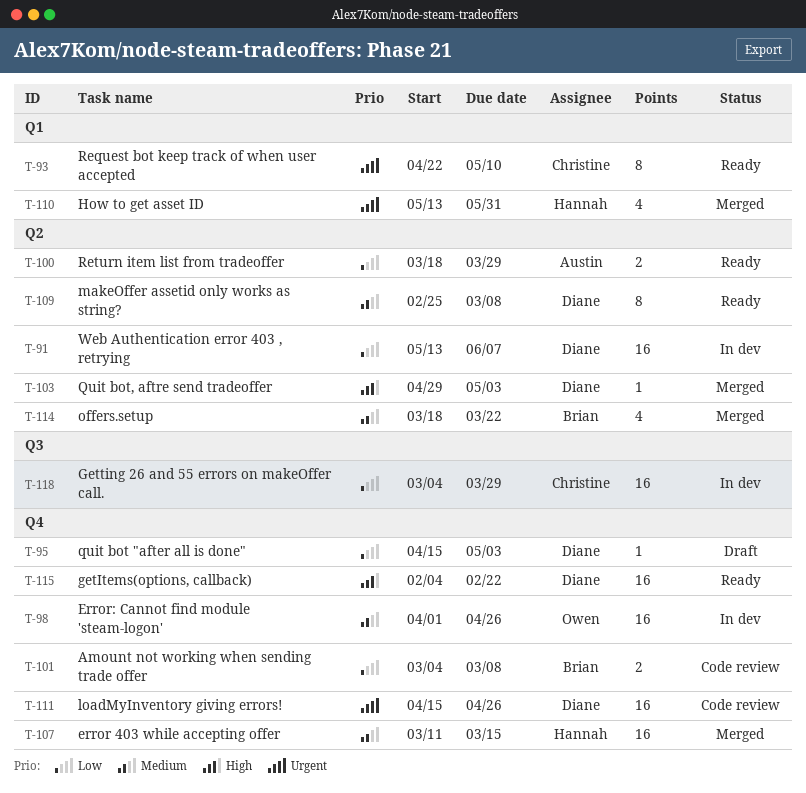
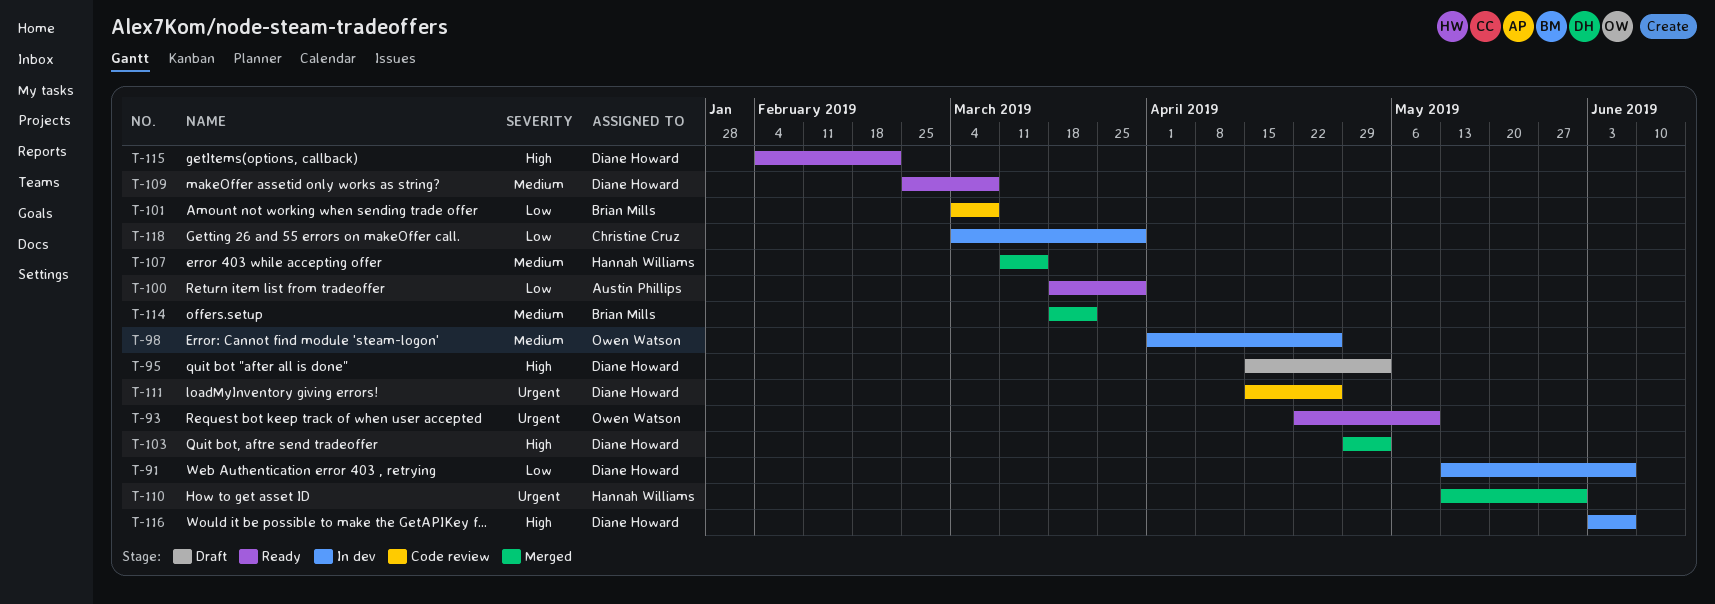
T-93, owner: Christine Cruz -> Owen Watson
T-95, priority: Low -> High
T-116: none -> present

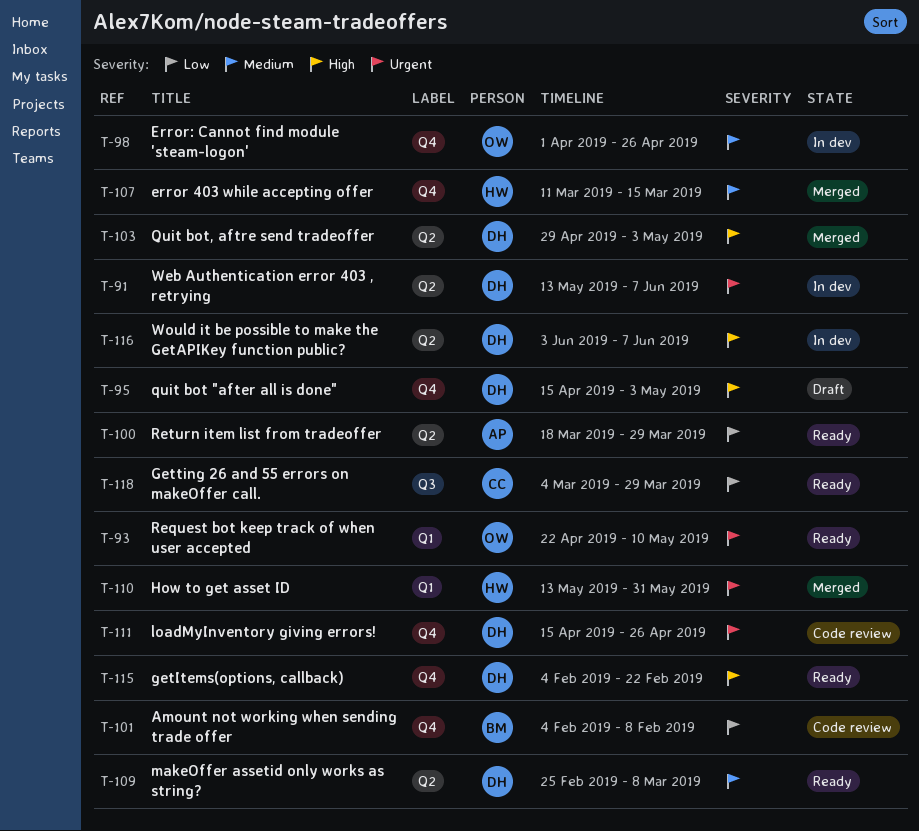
T-91, priority: Low -> Urgent
T-101, start: Mar 4 -> Feb 4
T-101, due: Mar 8 -> Feb 8
T-114: present -> none
T-118, status: In dev -> Ready

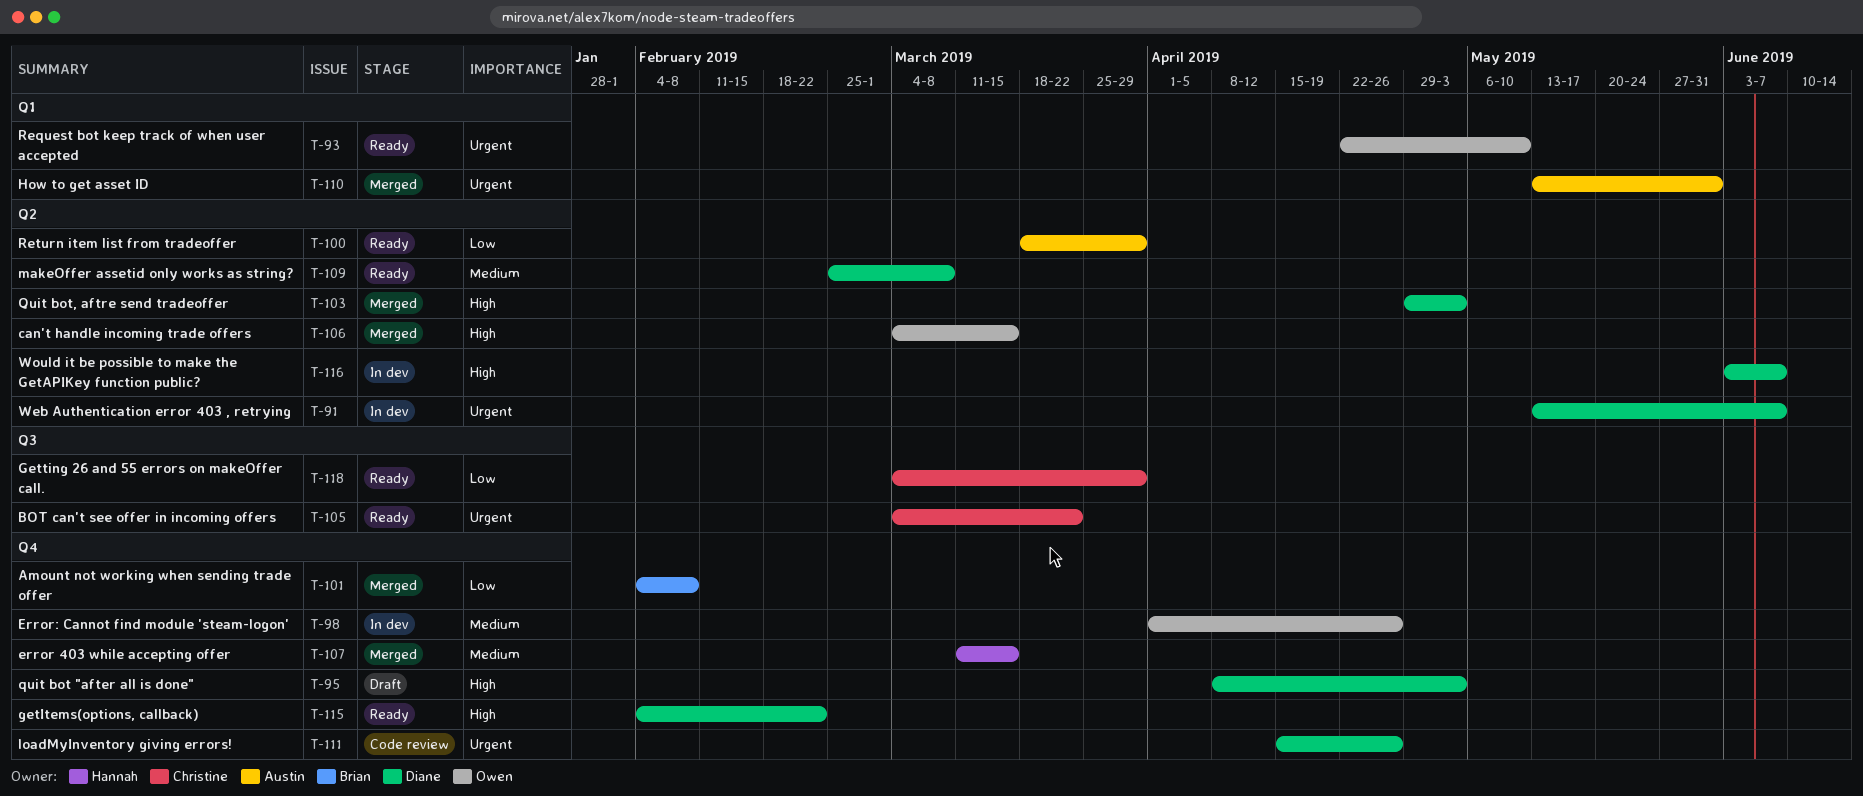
T-95, start: Apr 15 -> Apr 8
T-101, status: Code review -> Merged
T-105: none -> present
T-106: none -> present
T-110, owner: Hannah -> Austin

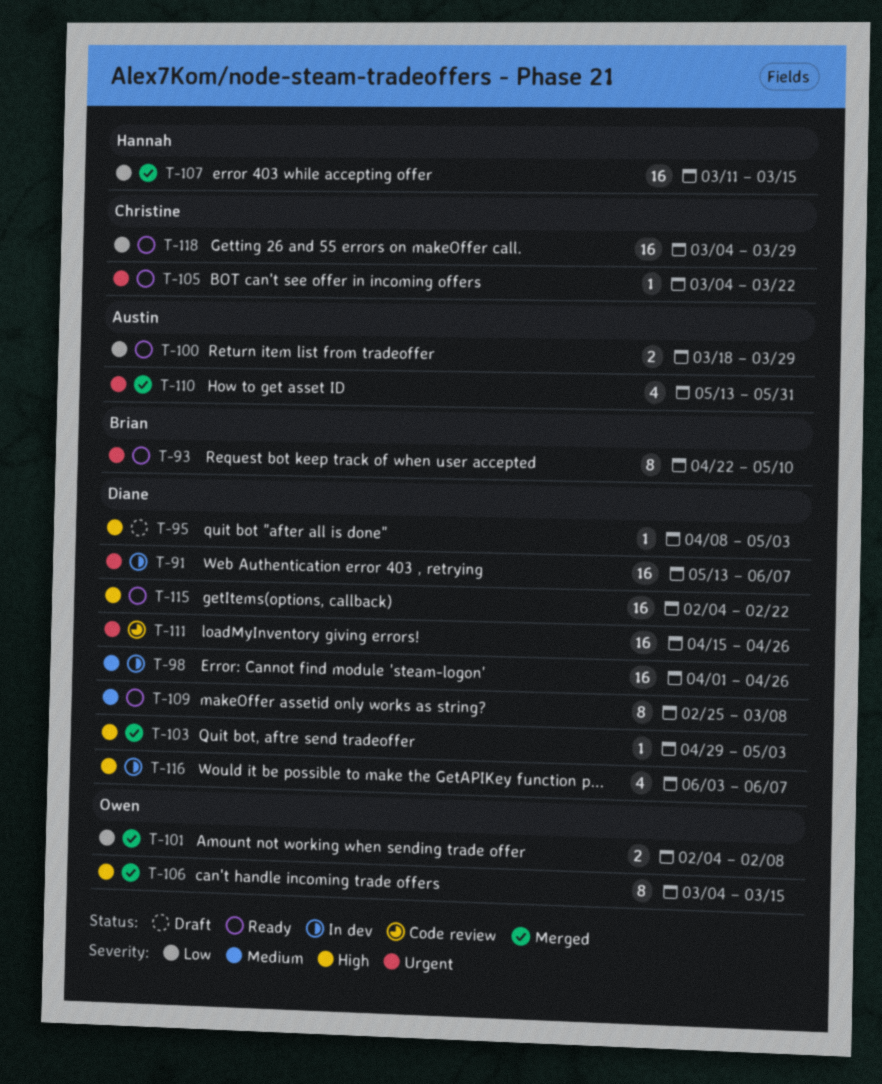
T-93, owner: Owen -> Brian
T-98, owner: Owen -> Diane
T-101, owner: Brian -> Owen
T-107, priority: Medium -> Low

